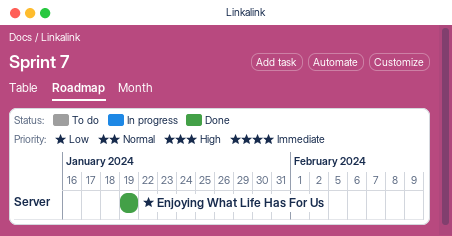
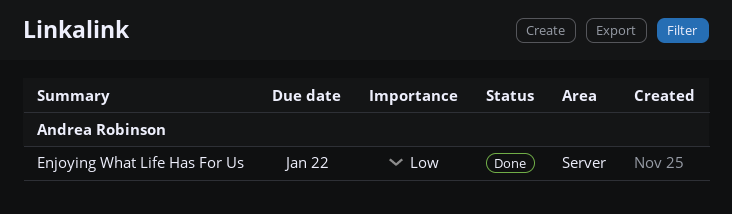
Enjoying What Life Has For Us, due: Jan 19 -> Jan 22

